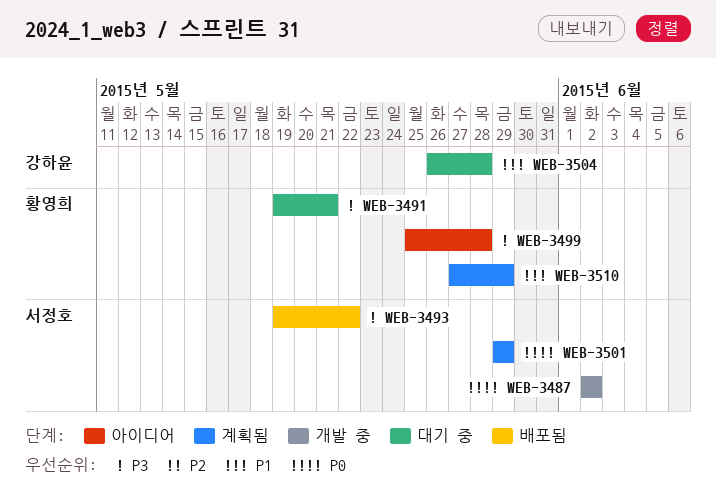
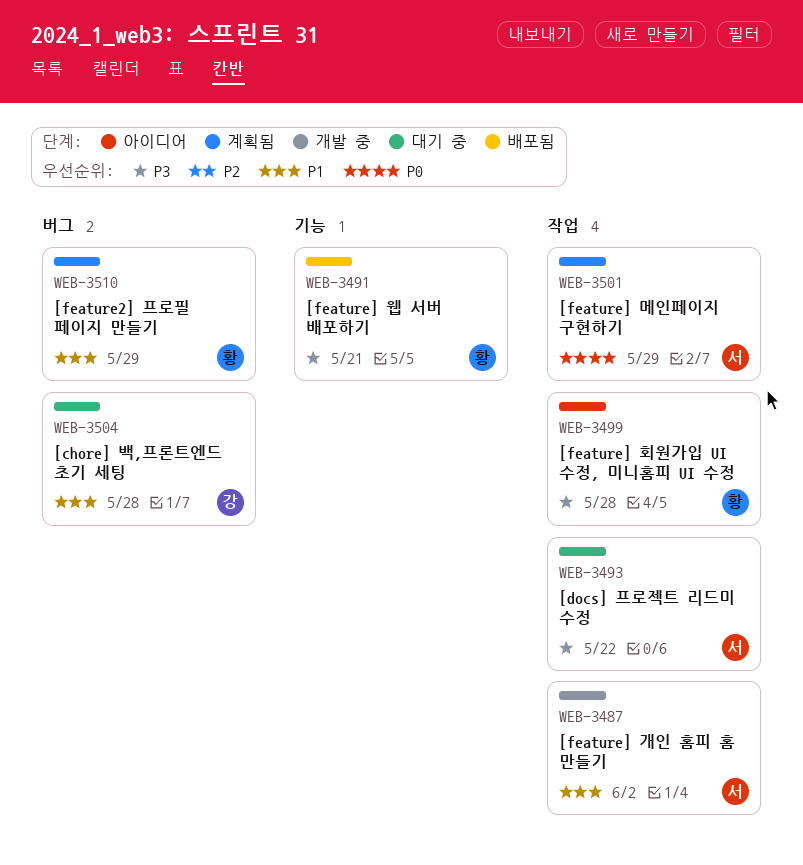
WEB-3487, priority: P0 -> P1
WEB-3491, status: 대기 중 -> 배포됨
WEB-3493, status: 배포됨 -> 대기 중

